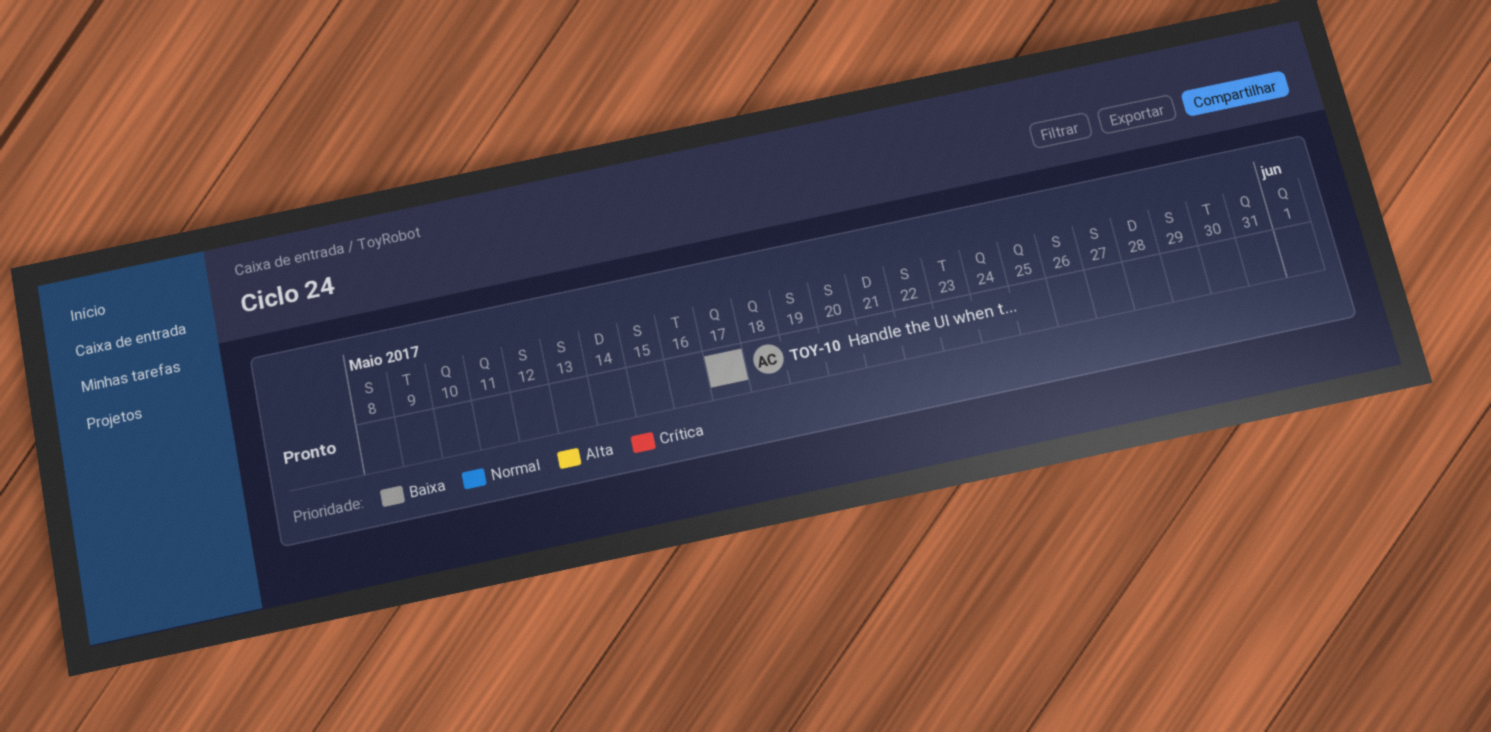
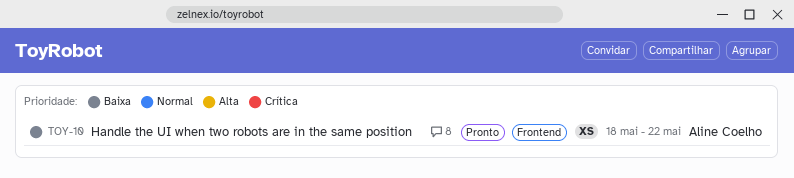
TOY-10, start: May 17 -> May 18
TOY-10, due: May 17 -> May 22

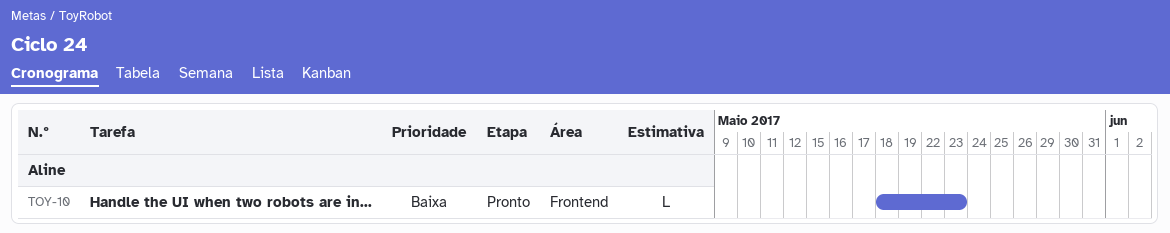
TOY-10, estimate: XS -> L
TOY-10, due: May 22 -> May 23

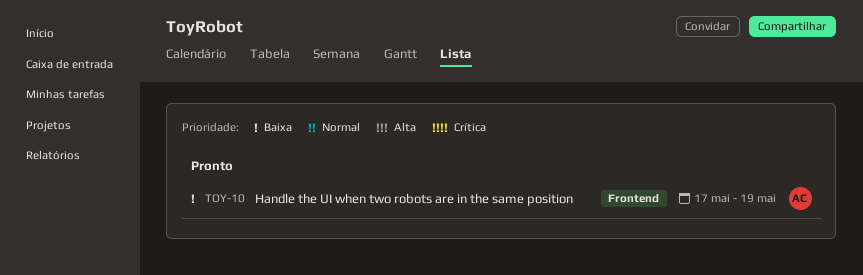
TOY-10, start: May 18 -> May 17
TOY-10, due: May 23 -> May 19

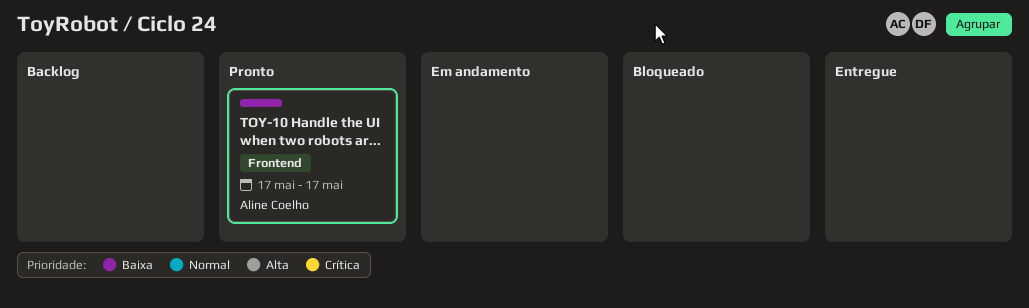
TOY-10, due: May 19 -> May 17

